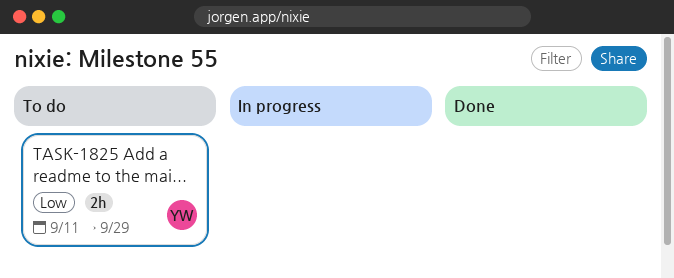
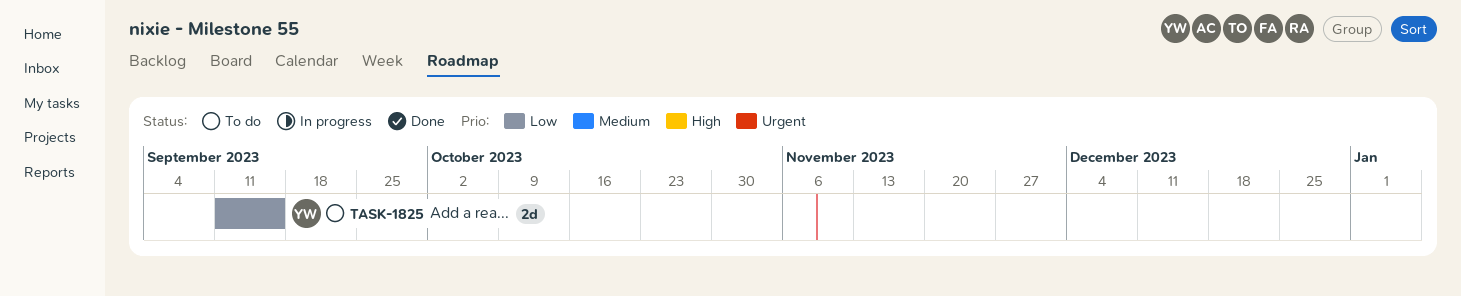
TASK-1825, estimate: 2h -> 2d
TASK-1825, due: Sep 29 -> Sep 15

